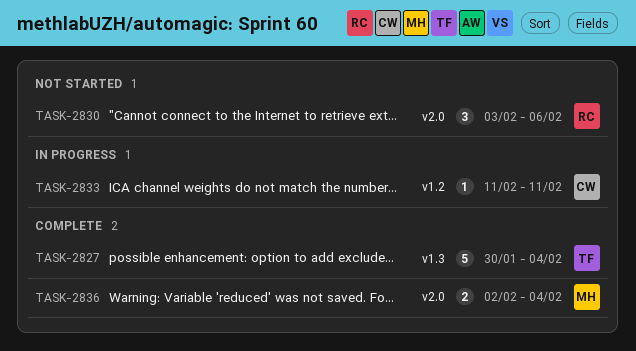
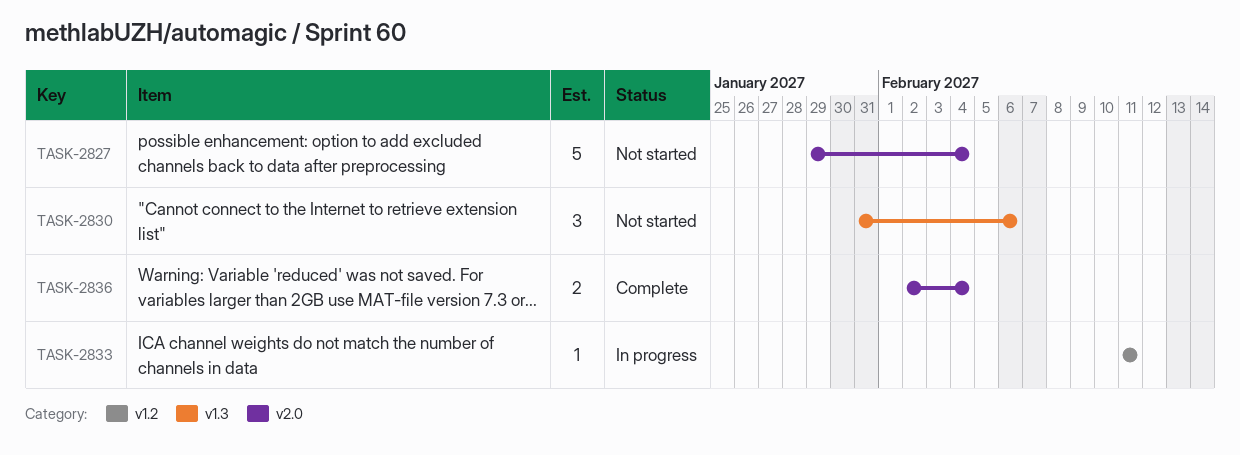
TASK-2827, status: Complete -> Not started
TASK-2827, label: v1.3 -> v2.0
TASK-2827, start: Jan 30 -> Jan 29
TASK-2830, label: v2.0 -> v1.3
TASK-2830, start: Feb 3 -> Jan 31

